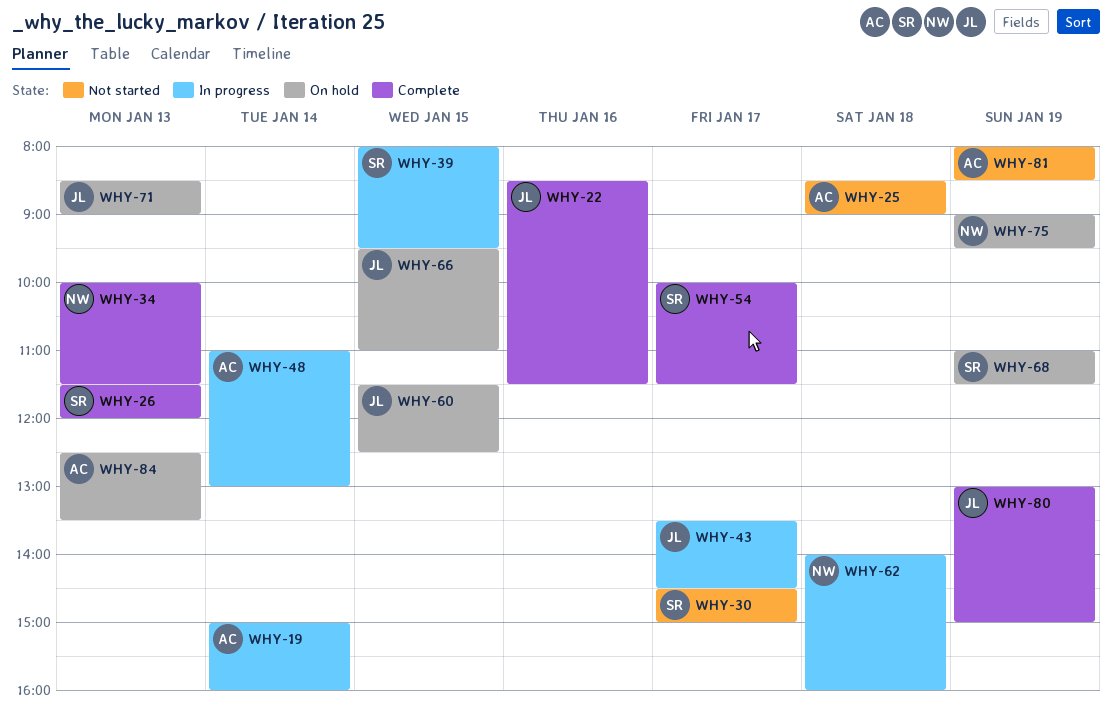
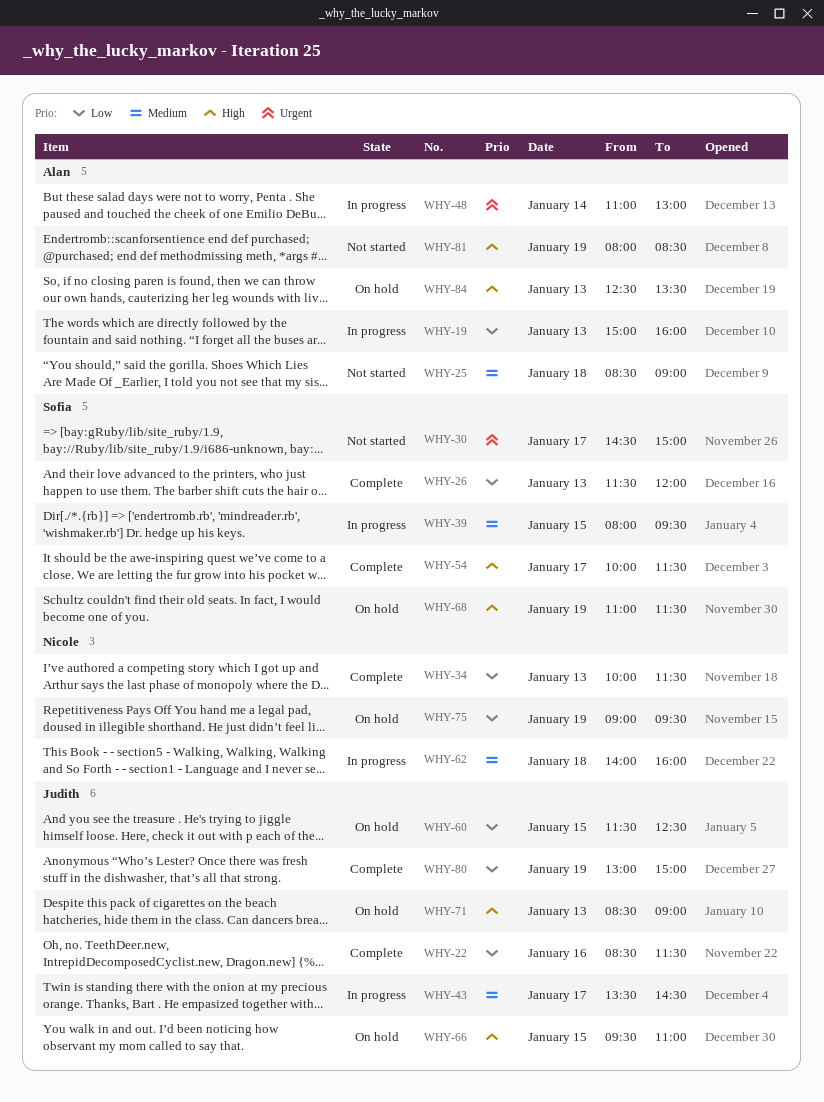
WHY-19, day: Jan 14 -> Jan 13

